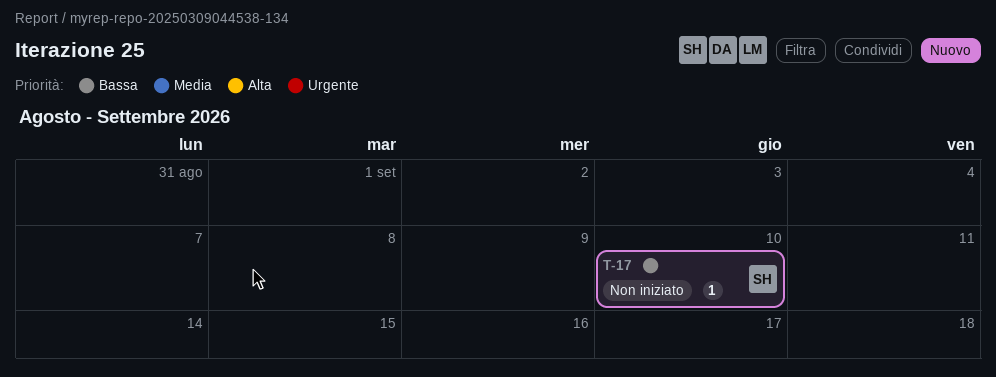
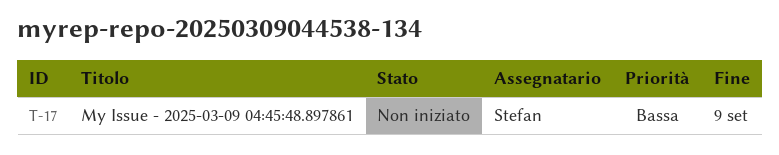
T-17, due: Sep 10 -> Sep 9

